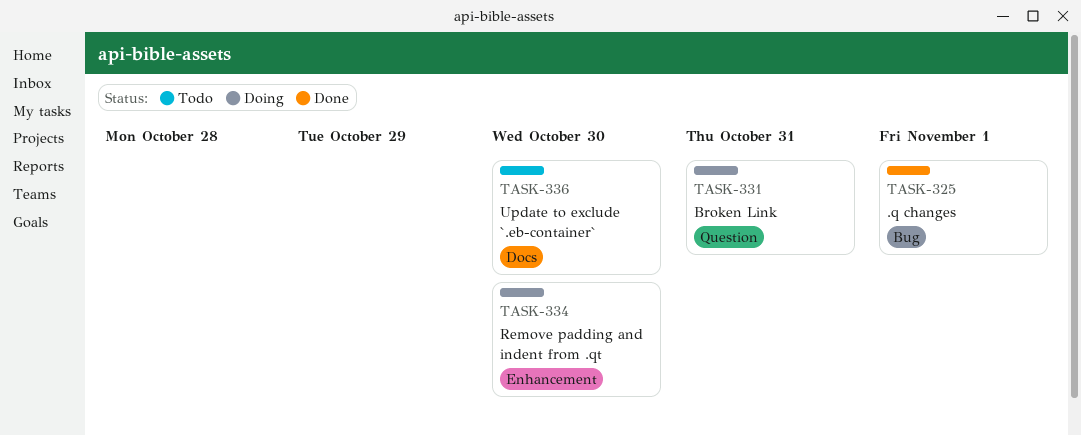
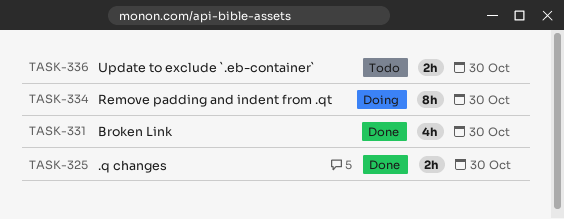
TASK-325, due: Nov 1 -> Oct 30
TASK-331, status: Doing -> Done
TASK-331, due: Oct 31 -> Oct 30

